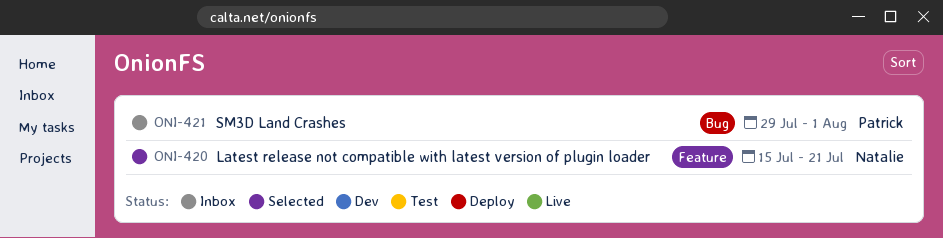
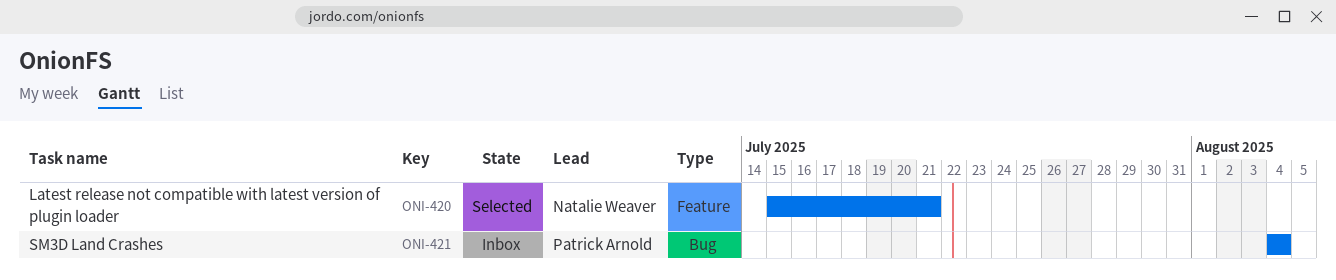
ONI-421, start: Jul 29 -> Aug 4
ONI-421, due: Aug 1 -> Aug 4

